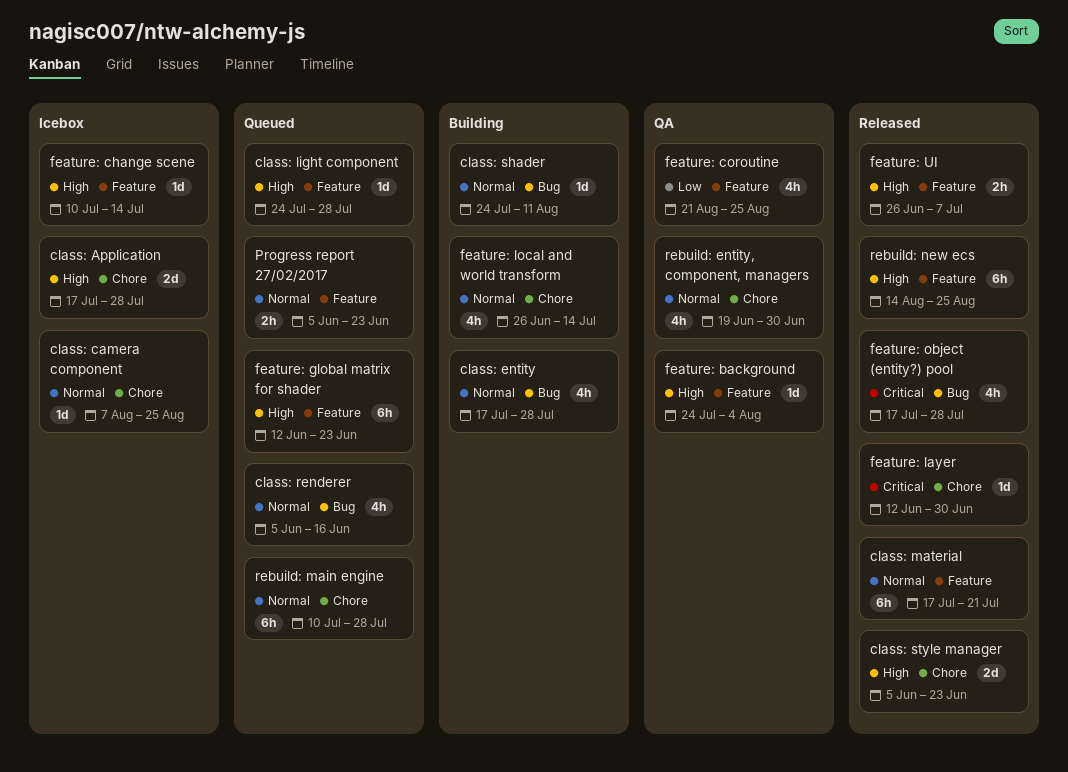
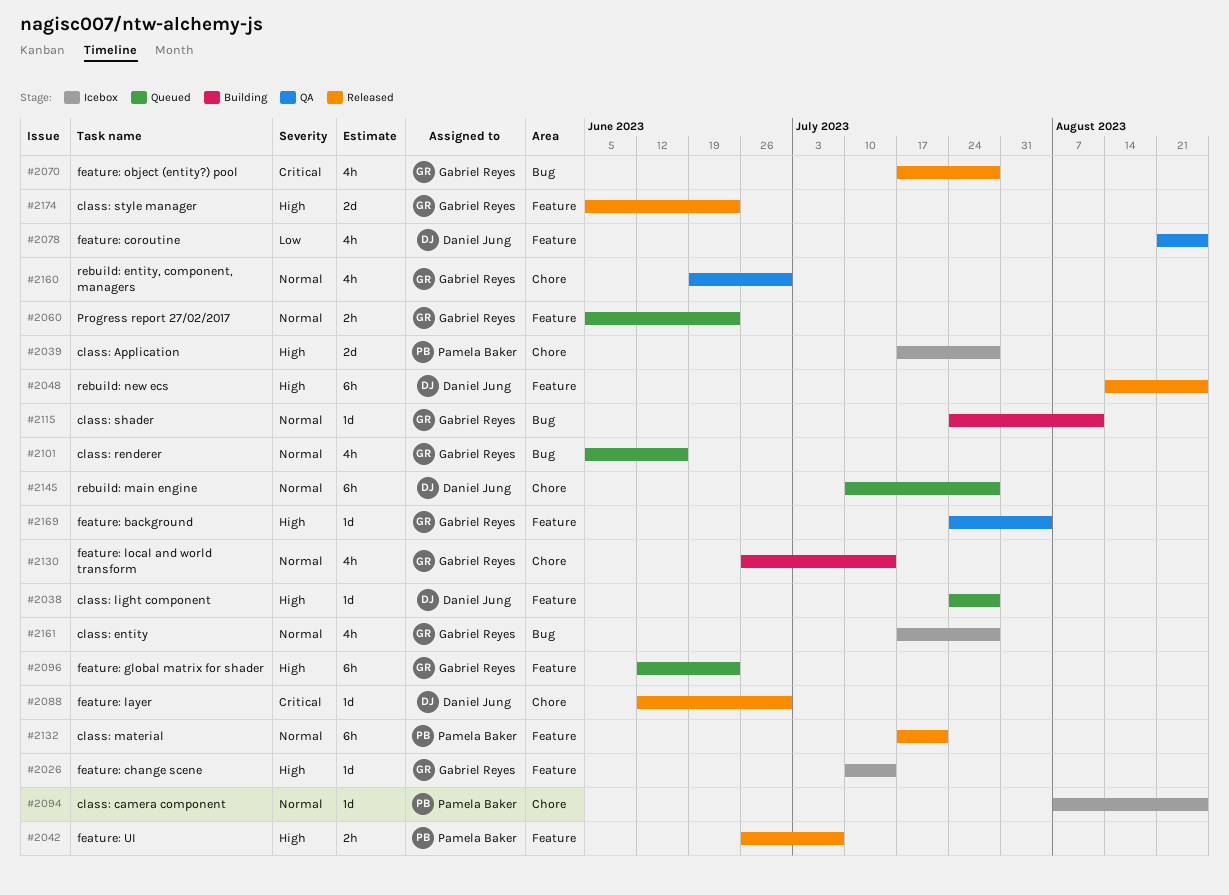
class: entity, status: Building -> Icebox
class: style manager, label: Chore -> Feature

